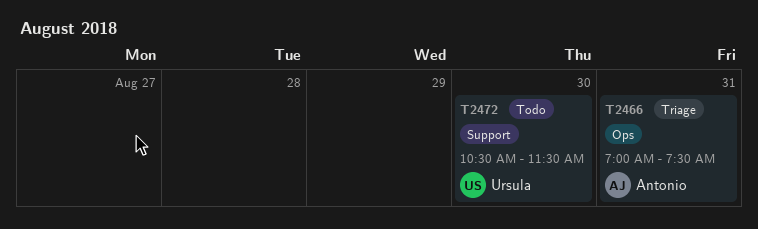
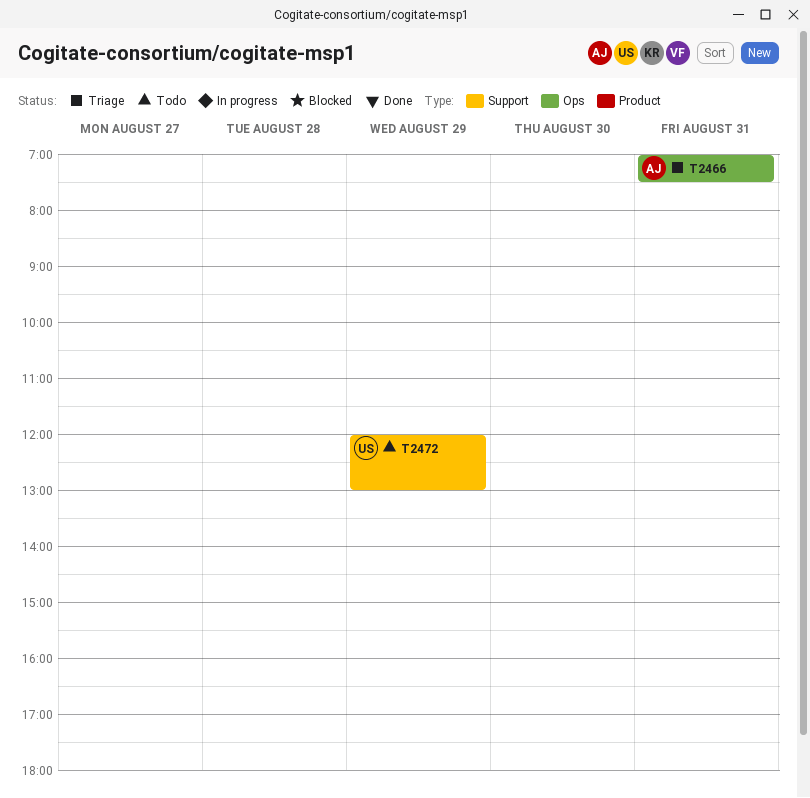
T2472, day: Aug 30 -> Aug 29
T2472, begins: 10:30 -> 12:00
T2472, ends: 11:30 -> 13:00

